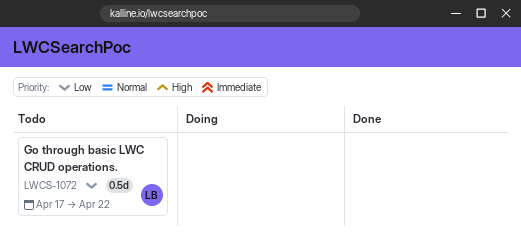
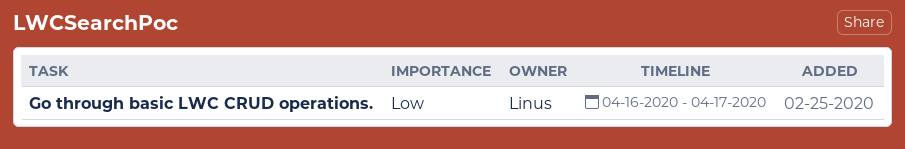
Go through basic LWC CRUD operations., start: Apr 17 -> Apr 16
Go through basic LWC CRUD operations., due: Apr 22 -> Apr 17

